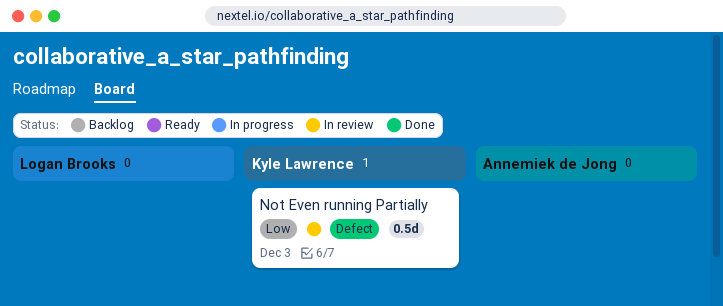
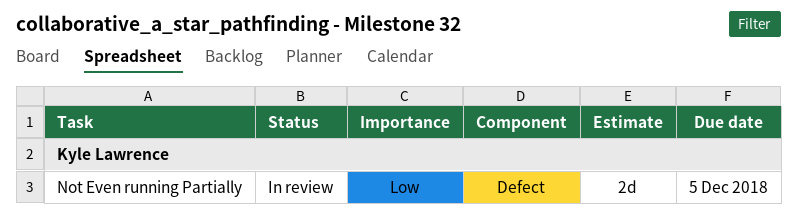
Not Even running Partially, estimate: 0.5d -> 2d
Not Even running Partially, due: Dec 3 -> Dec 5

